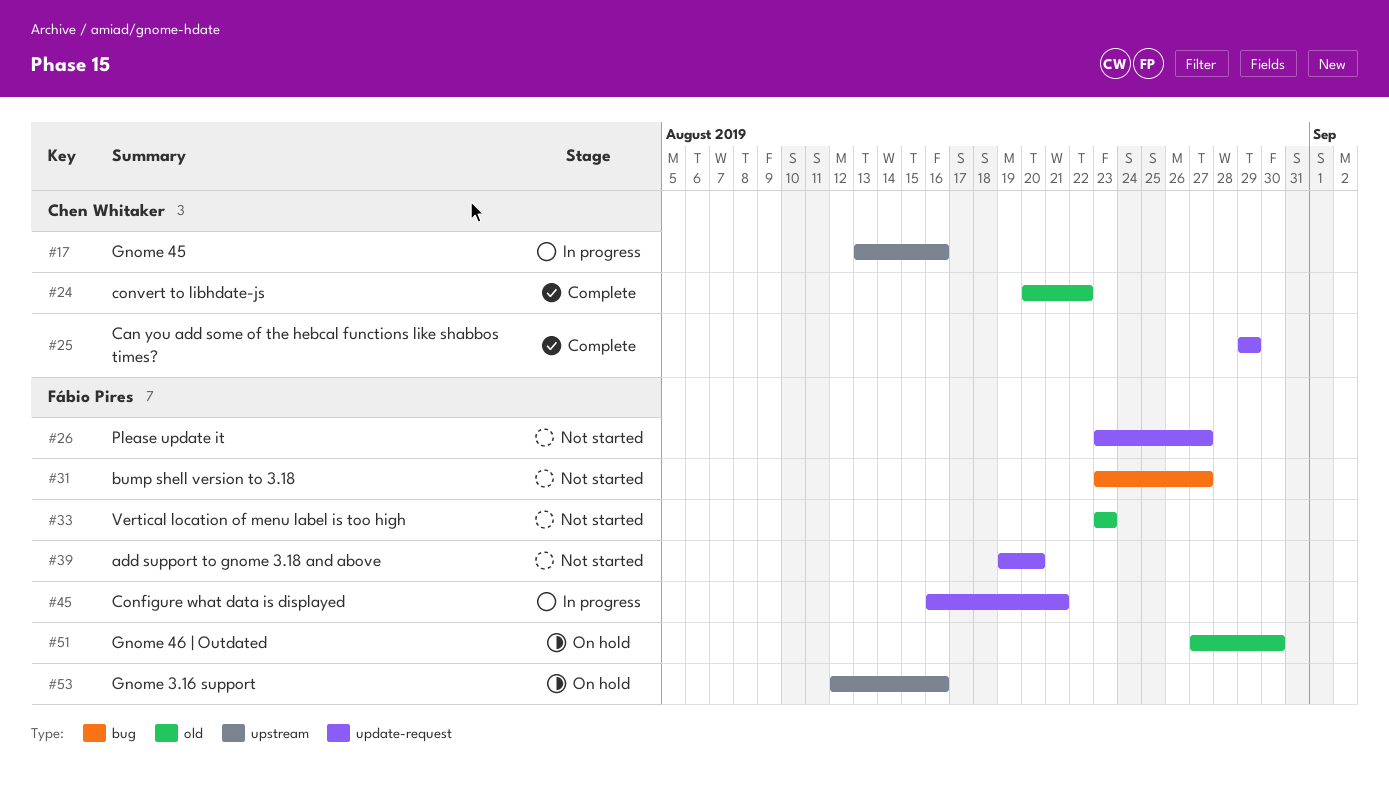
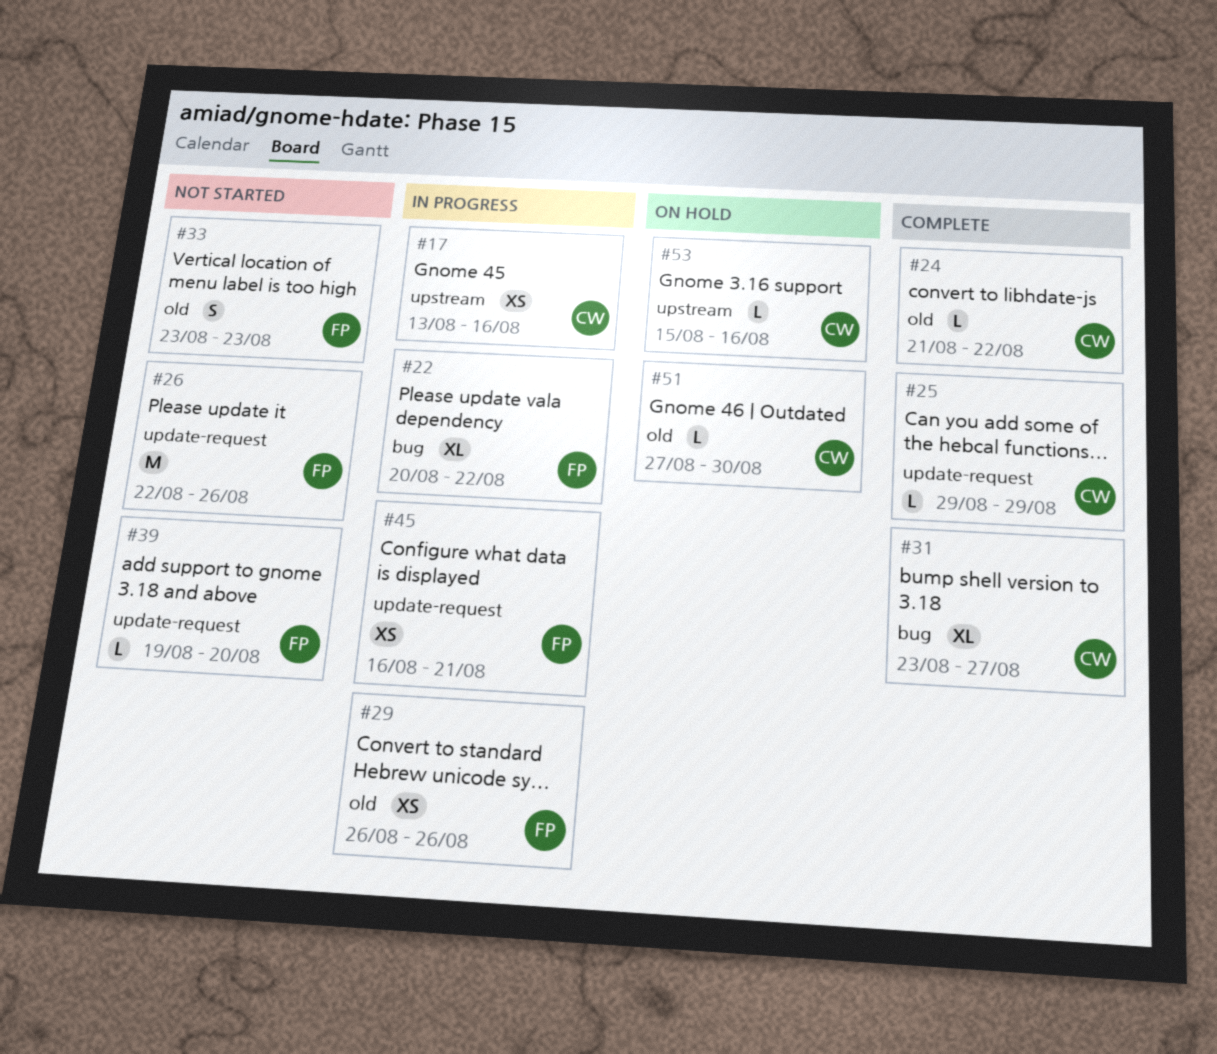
#22: none -> present
#24, start: Aug 20 -> Aug 21
#26, start: Aug 23 -> Aug 22
#26, due: Aug 27 -> Aug 26
#29: none -> present
#31, status: Not started -> Complete
#31, owner: Fábio Pires -> Chen Whitaker
#51, owner: Fábio Pires -> Chen Whitaker
#53, owner: Fábio Pires -> Chen Whitaker
#53, start: Aug 12 -> Aug 15

